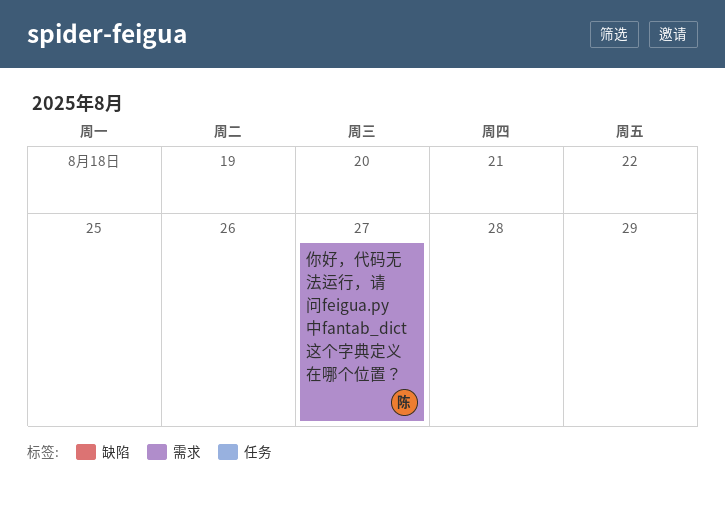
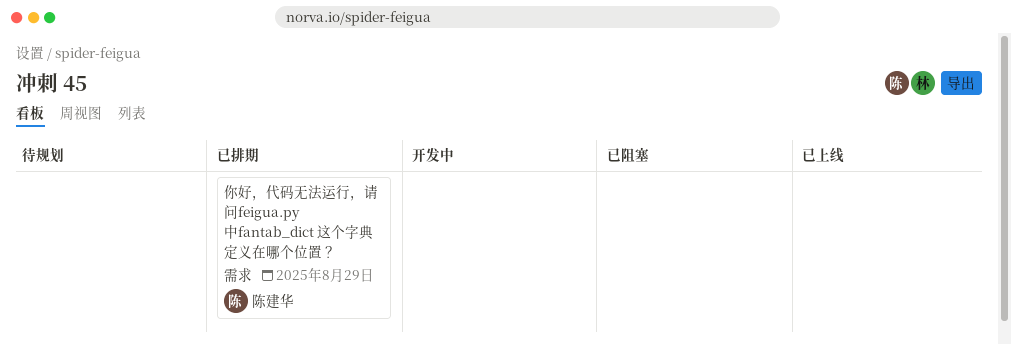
你好，代码无法运行，请问feigua.py中fantab_dict 这个字典定义在哪个位置？, due: Aug 27 -> Aug 29

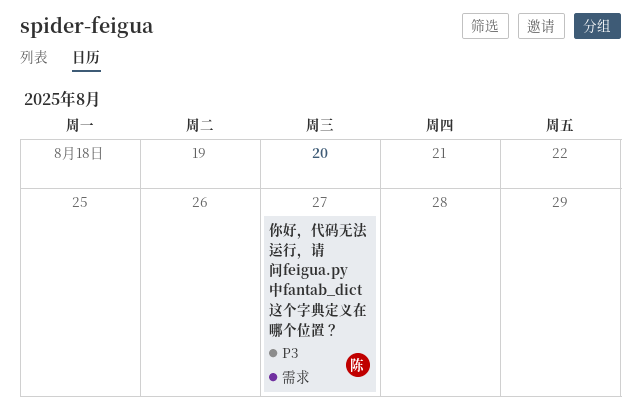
你好，代码无法运行，请问feigua.py中fantab_dict 这个字典定义在哪个位置？, due: Aug 29 -> Aug 27

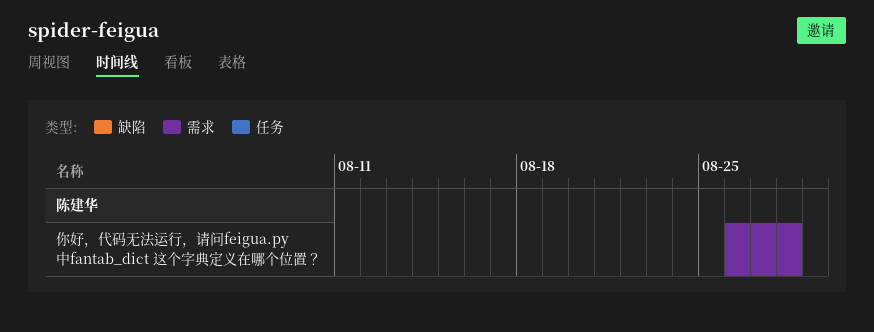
你好，代码无法运行，请问feigua.py中fantab_dict 这个字典定义在哪个位置？, due: Aug 27 -> Aug 28

